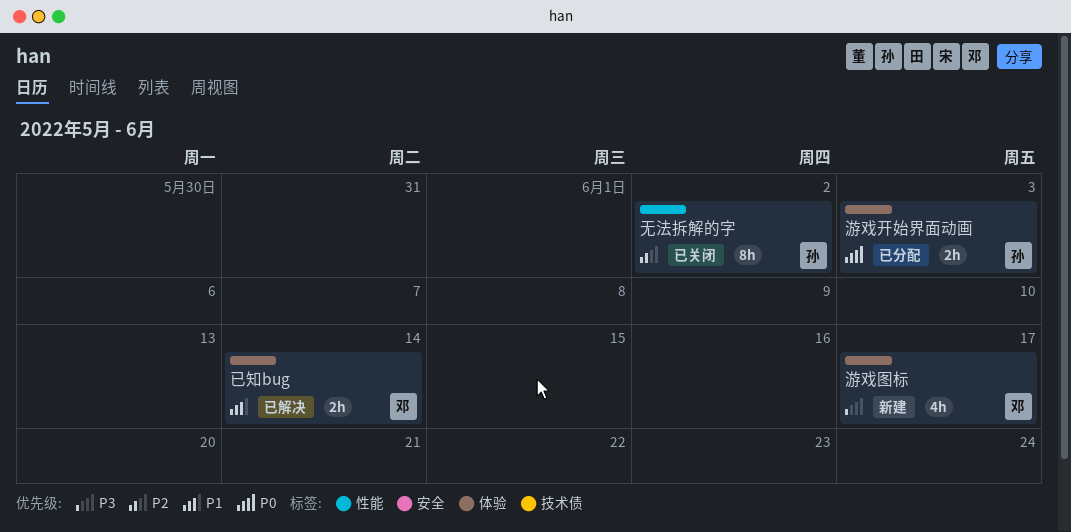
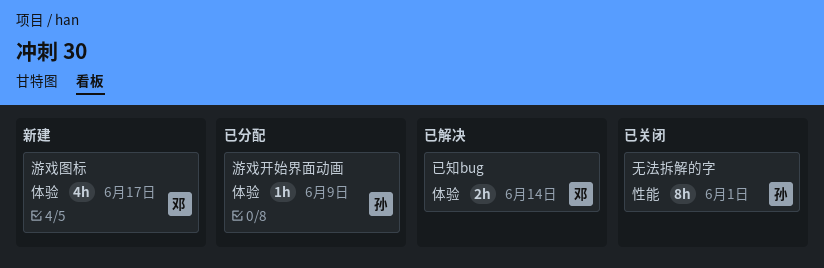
无法拆解的字, due: Jun 2 -> Jun 1
游戏开始界面动画, estimate: 2h -> 1h
游戏开始界面动画, due: Jun 3 -> Jun 9

